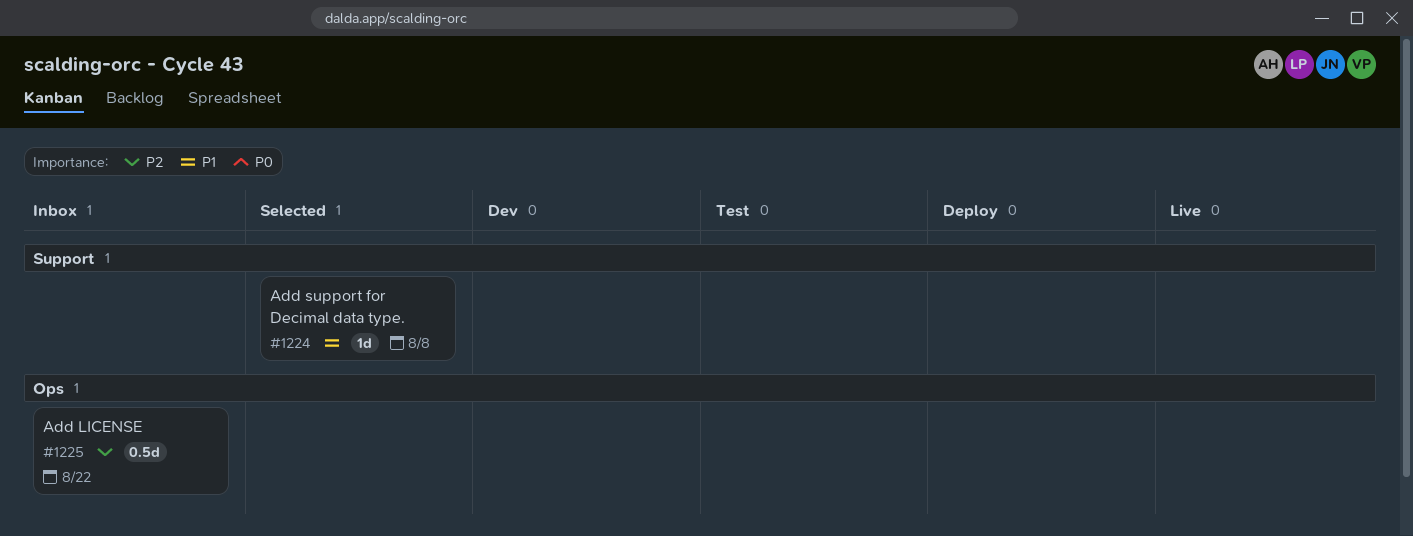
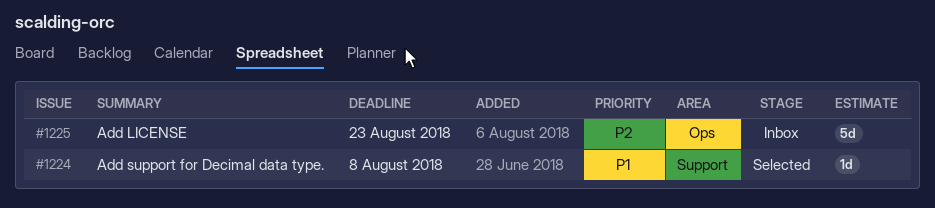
#1225, estimate: 0.5d -> 5d
#1225, due: Aug 22 -> Aug 23

